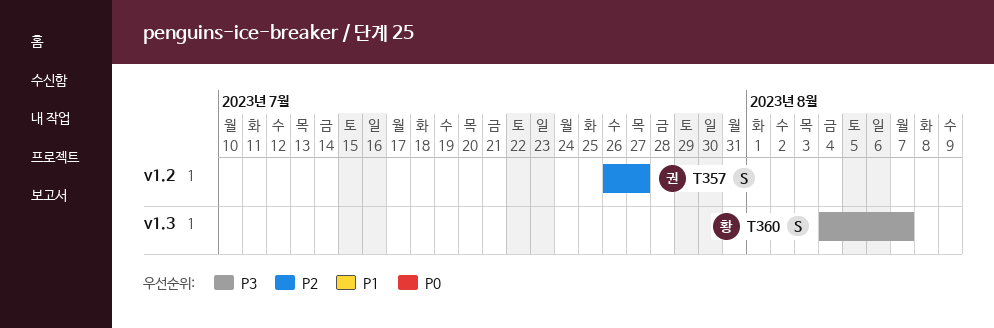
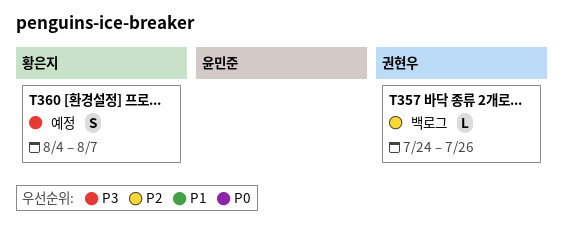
T357, estimate: S -> L
T357, start: Jul 26 -> Jul 24
T357, due: Jul 27 -> Jul 26

